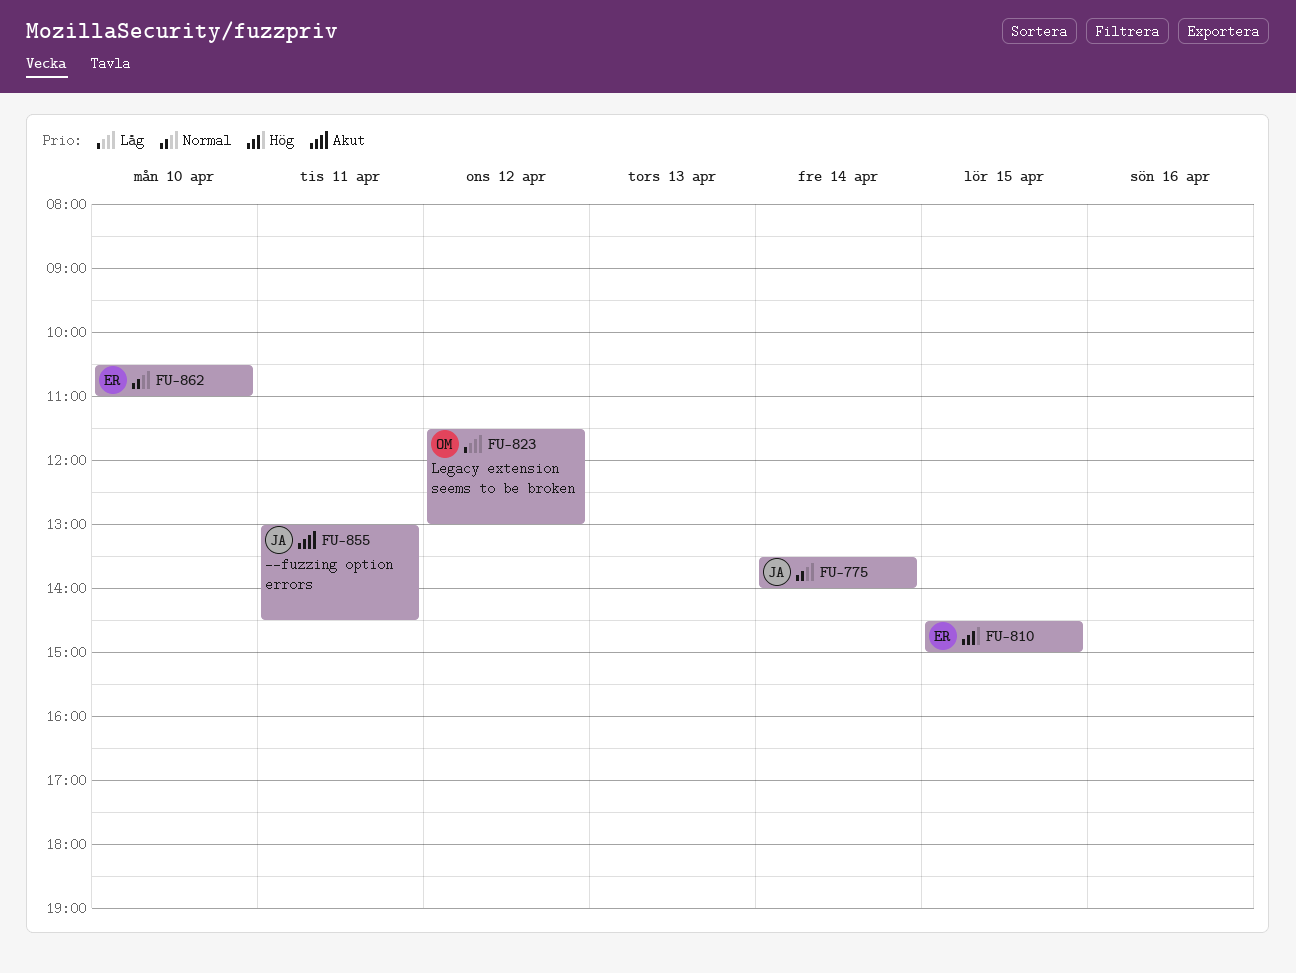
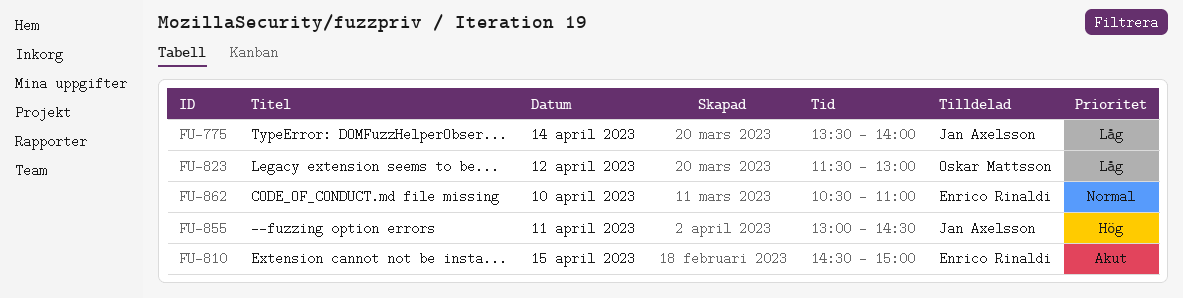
FU-775, priority: Normal -> Låg
FU-810, priority: Hög -> Akut
FU-855, priority: Akut -> Hög

